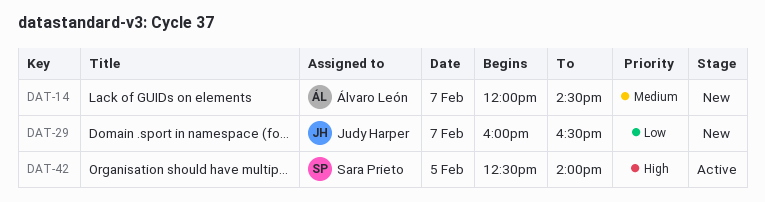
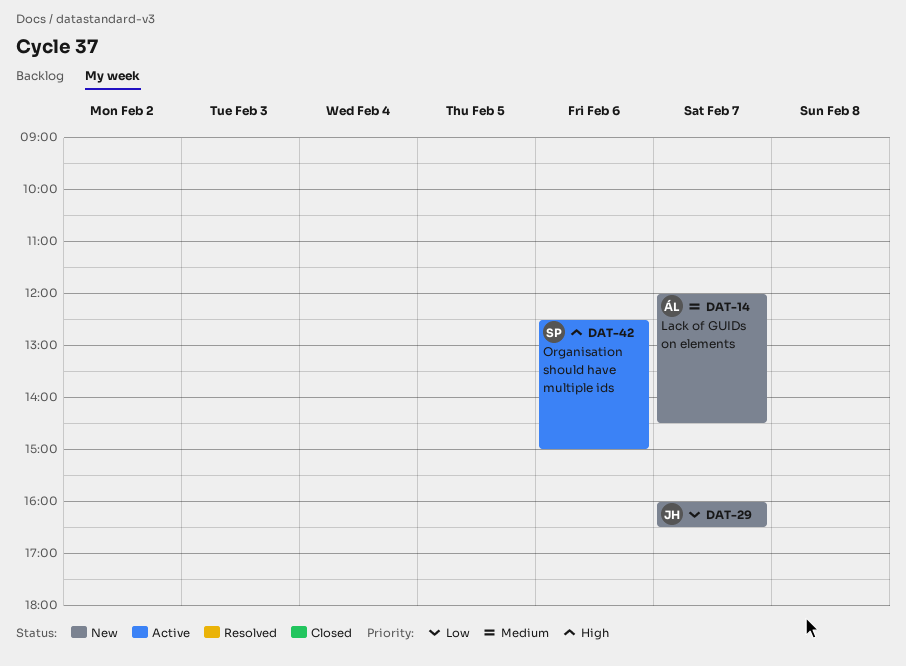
DAT-42, day: Feb 5 -> Feb 6
DAT-42, ends: 14:00 -> 15:00

